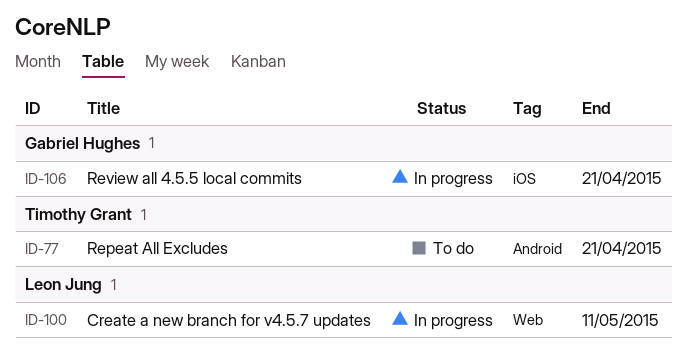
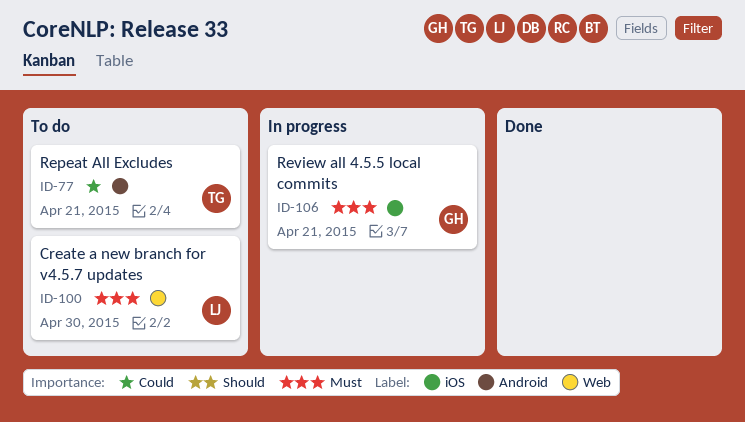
ID-100, status: In progress -> To do
ID-100, due: May 11 -> Apr 30

